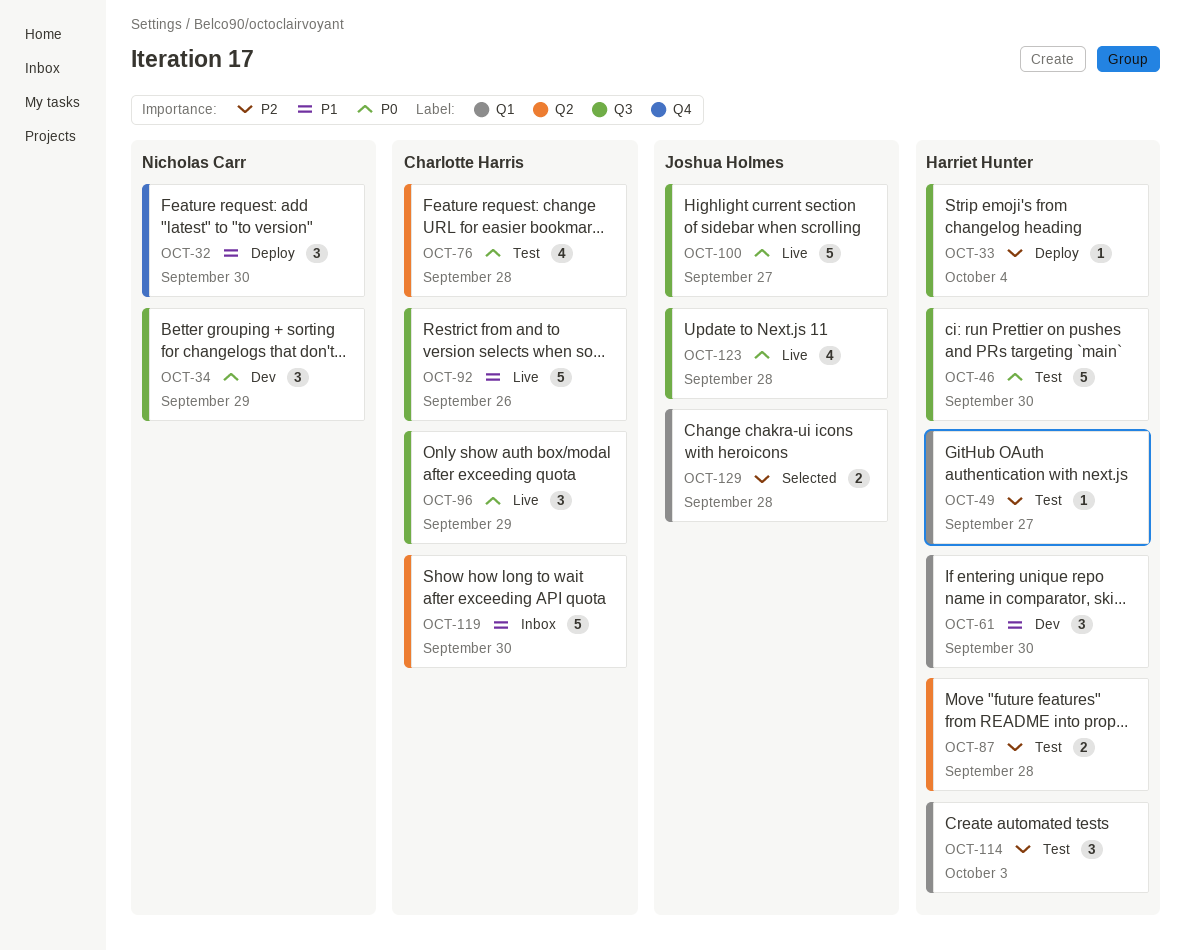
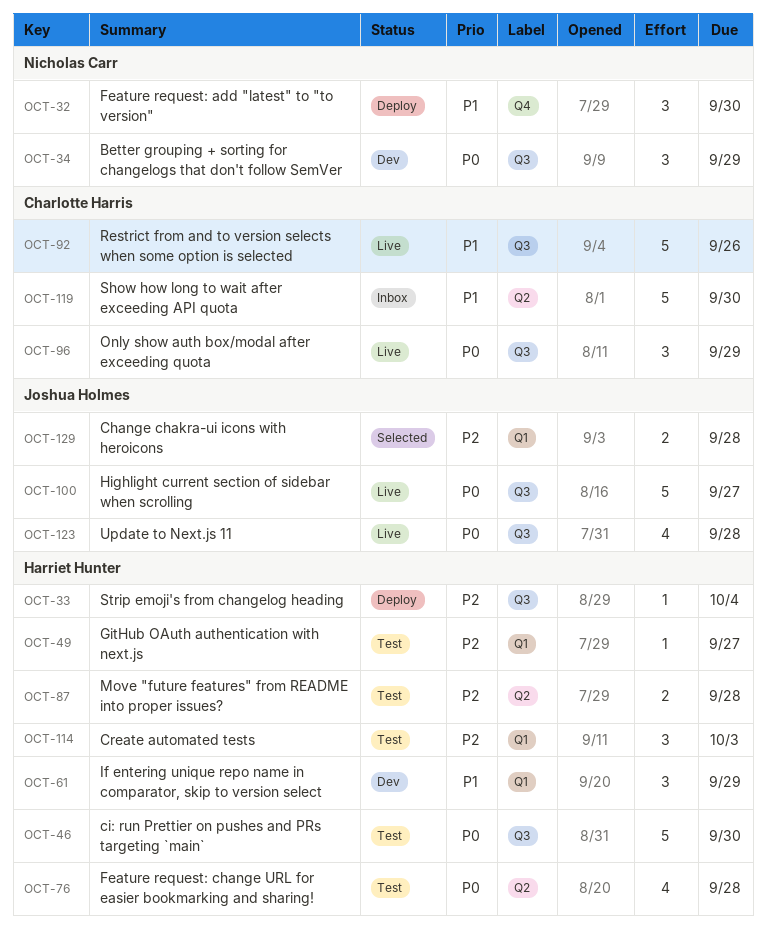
OCT-61, due: Sep 30 -> Sep 29
OCT-76, owner: Charlotte Harris -> Harriet Hunter

